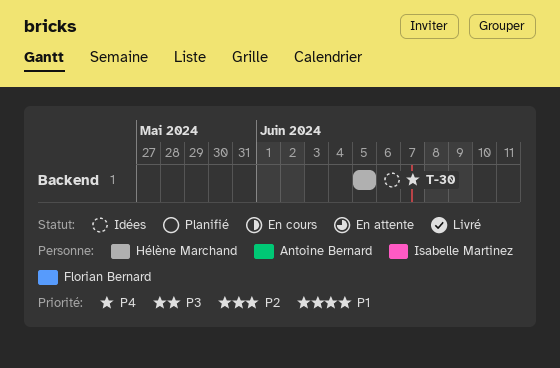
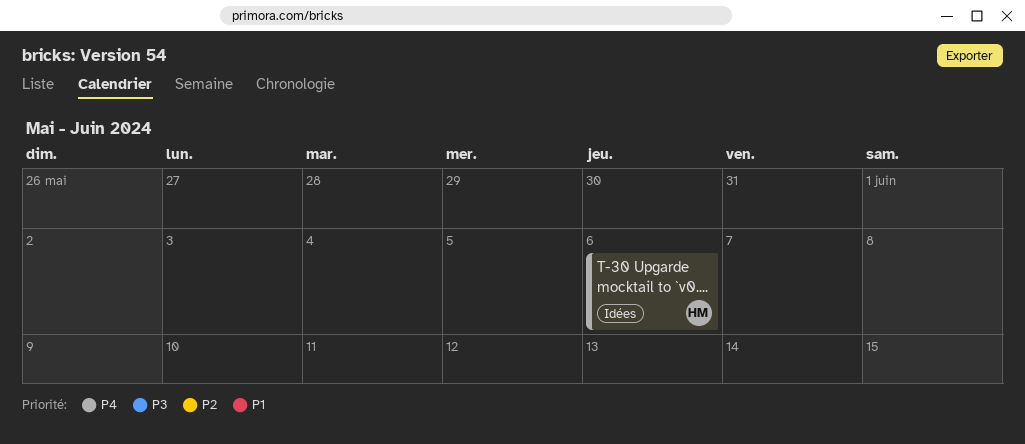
T-30, due: Jun 5 -> Jun 6

